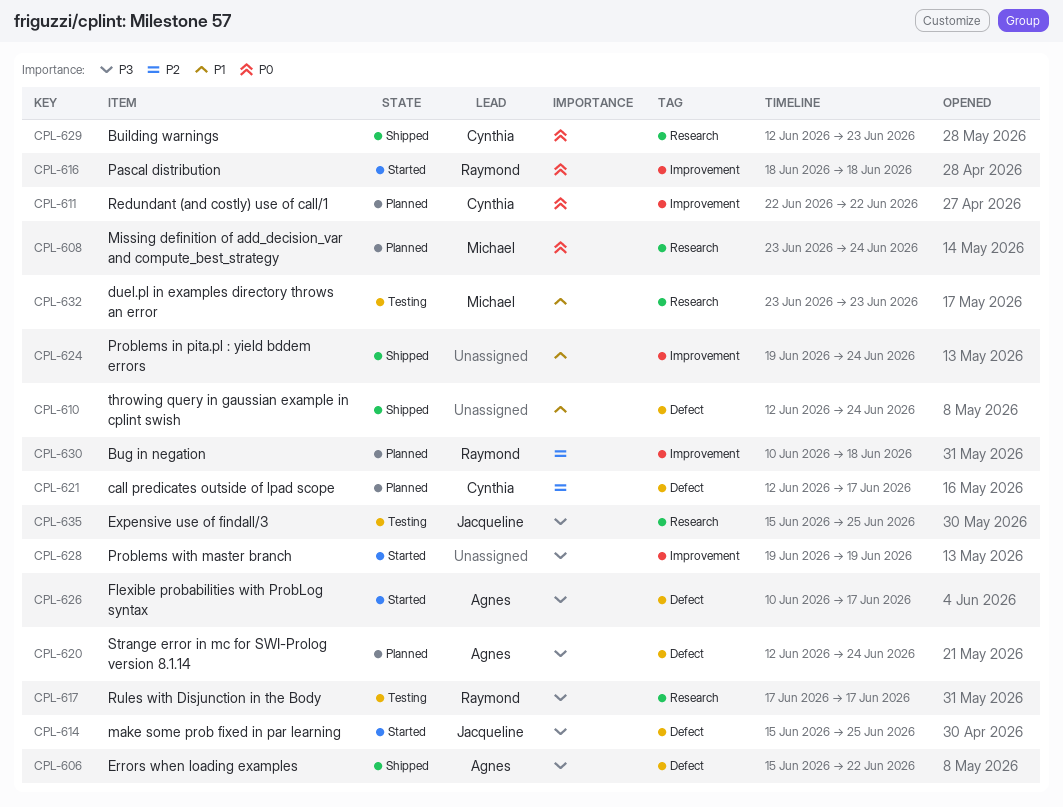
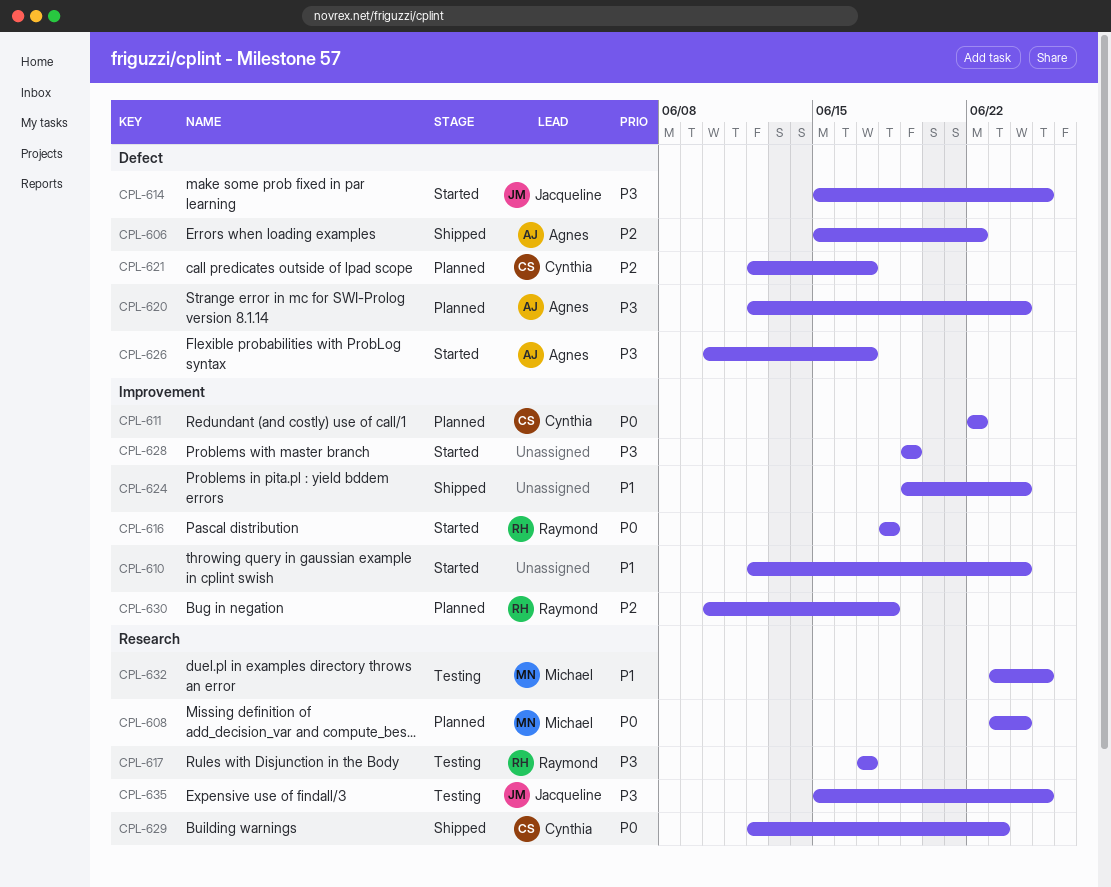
CPL-606, priority: P3 -> P2
CPL-610, status: Shipped -> Started
CPL-610, label: Defect -> Improvement
CPL-632, due: Jun 23 -> Jun 25

